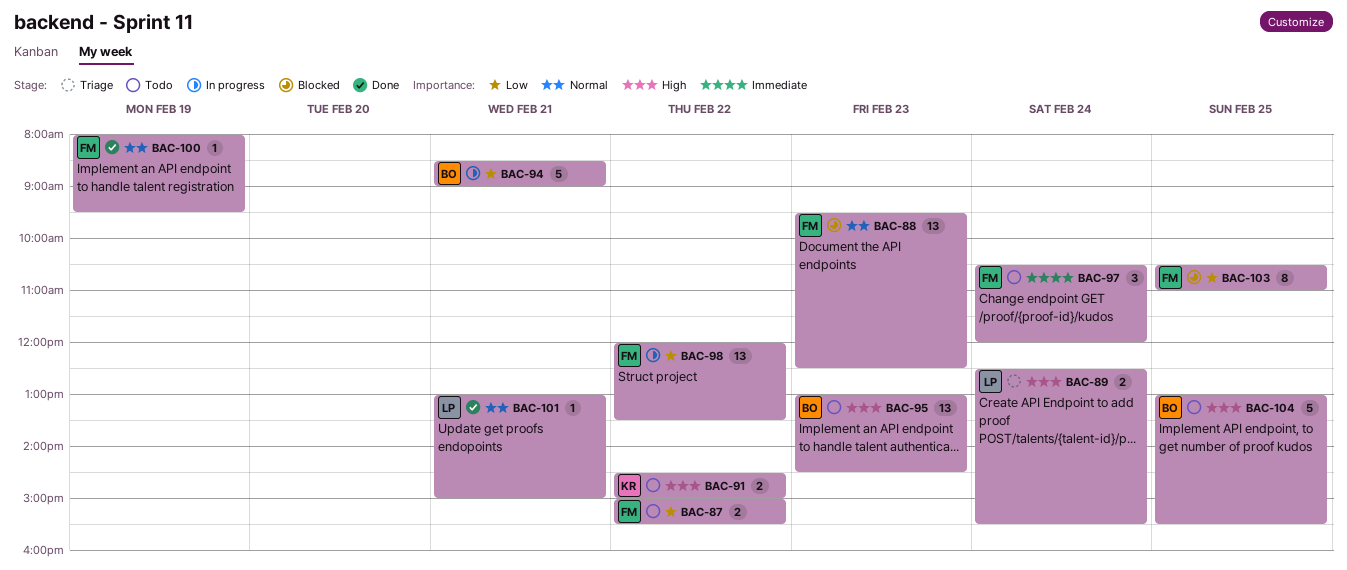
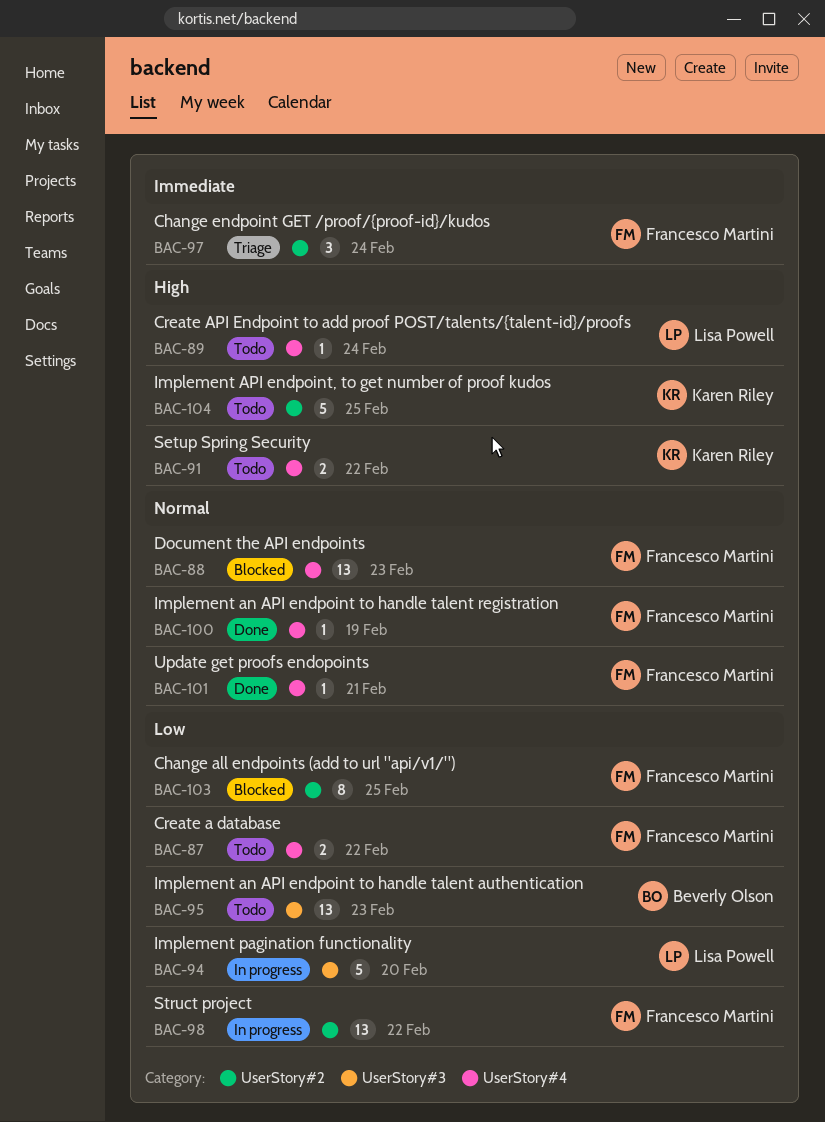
BAC-89, status: Triage -> Todo
BAC-89, estimate: 2 -> 1
BAC-94, owner: Beverly Olson -> Lisa Powell
BAC-94, day: Feb 21 -> Feb 20
BAC-95, priority: High -> Low
BAC-97, status: Todo -> Triage
BAC-101, owner: Lisa Powell -> Francesco Martini
BAC-104, owner: Beverly Olson -> Karen Riley

